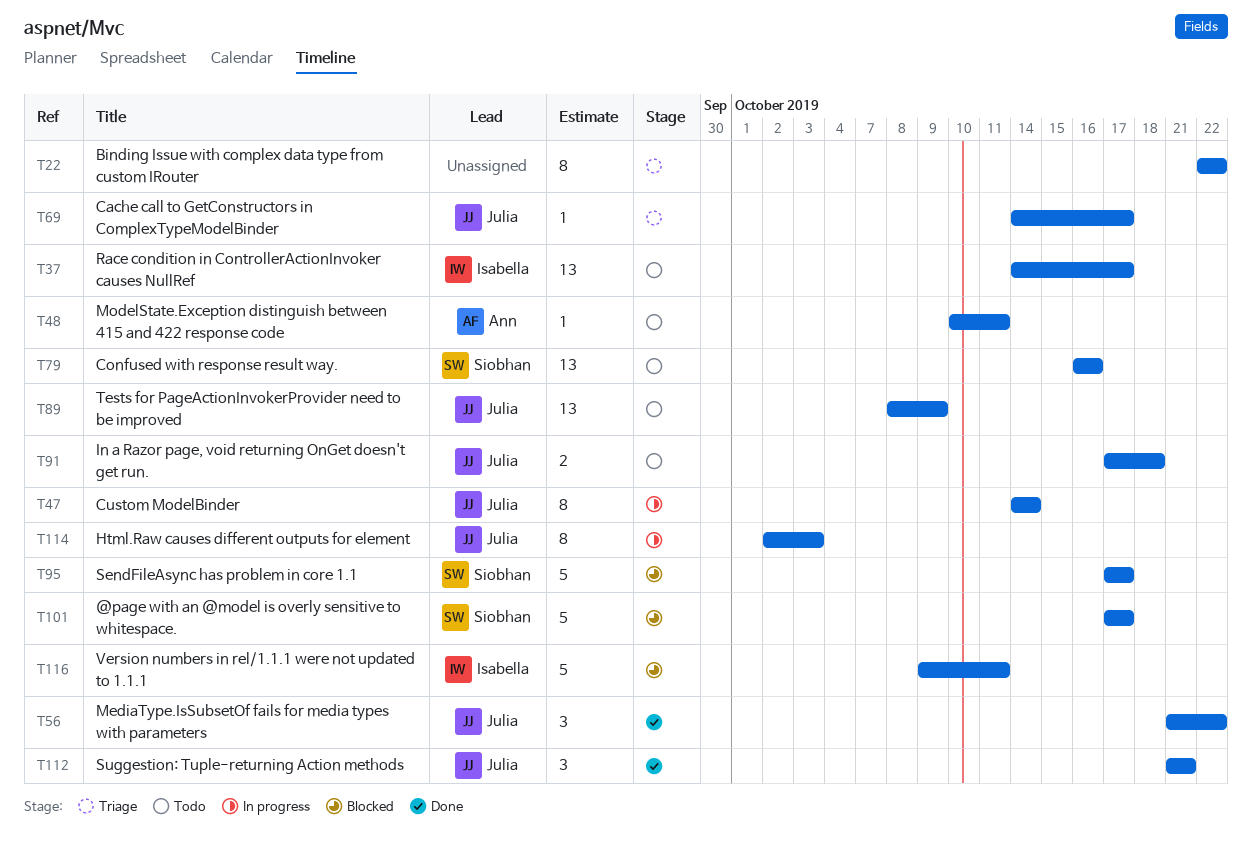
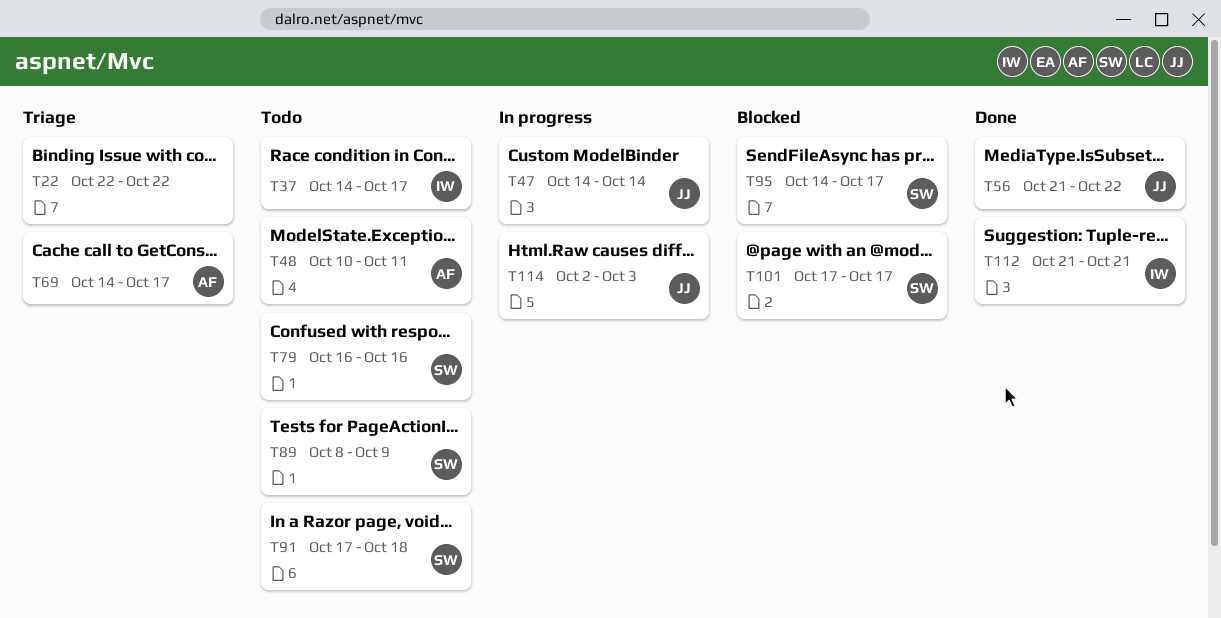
T69, owner: Julia -> Ann
T89, owner: Julia -> Siobhan
T91, owner: Julia -> Siobhan
T95, start: Oct 17 -> Oct 14
T112, owner: Julia -> Isabella
T116: present -> none

